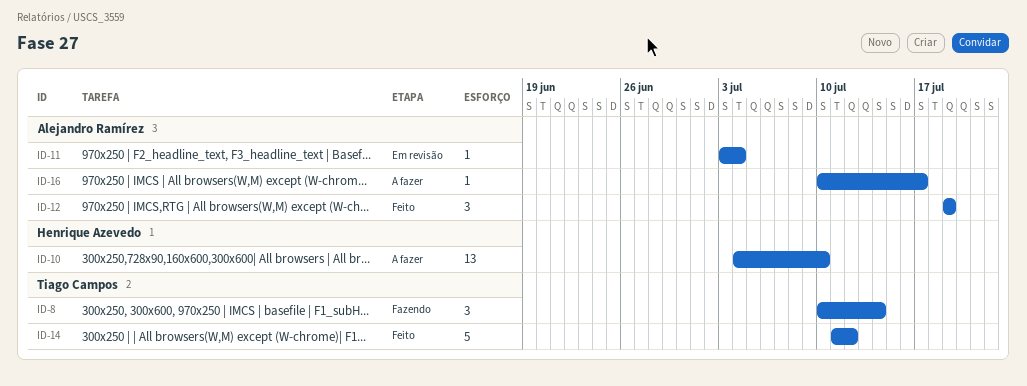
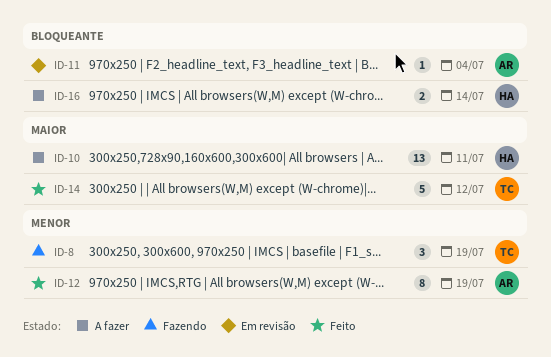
ID-8, due: Jul 14 -> Jul 19
ID-10, due: Jul 10 -> Jul 11
ID-12, estimate: 3 -> 8
ID-16, owner: Alejandro Ramírez -> Henrique Azevedo
ID-16, estimate: 1 -> 2
ID-16, due: Jul 17 -> Jul 14

